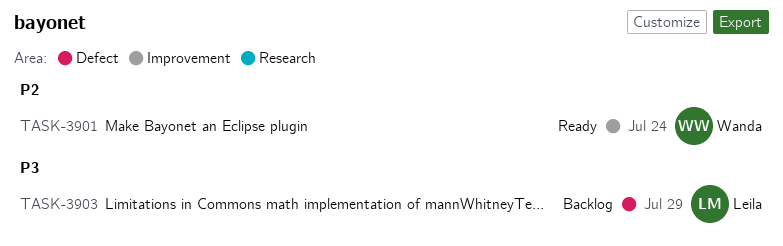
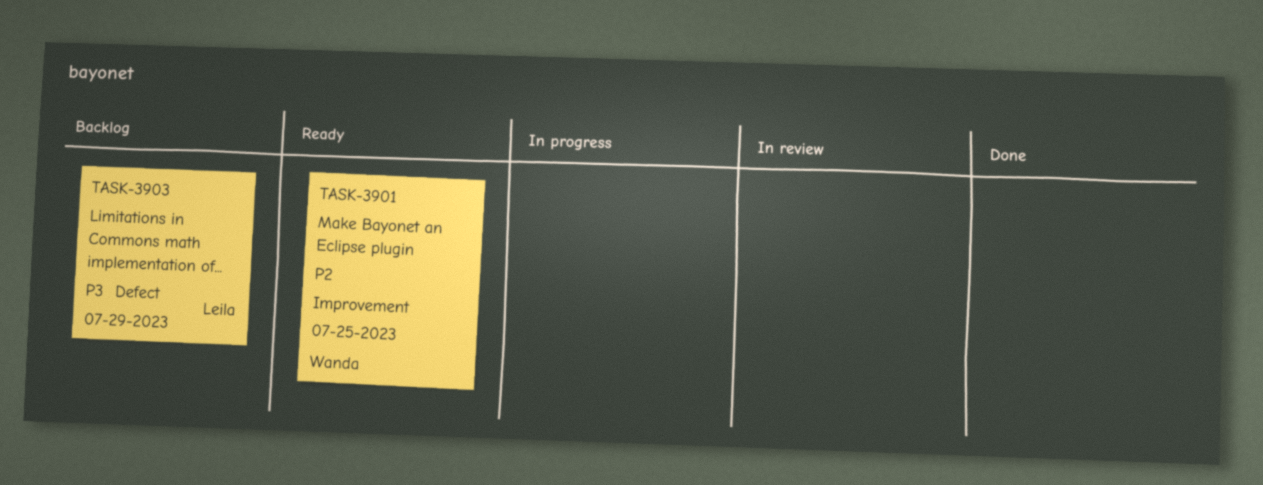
TASK-3901, due: Jul 24 -> Jul 25

